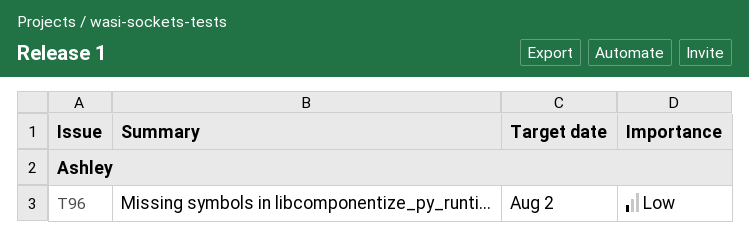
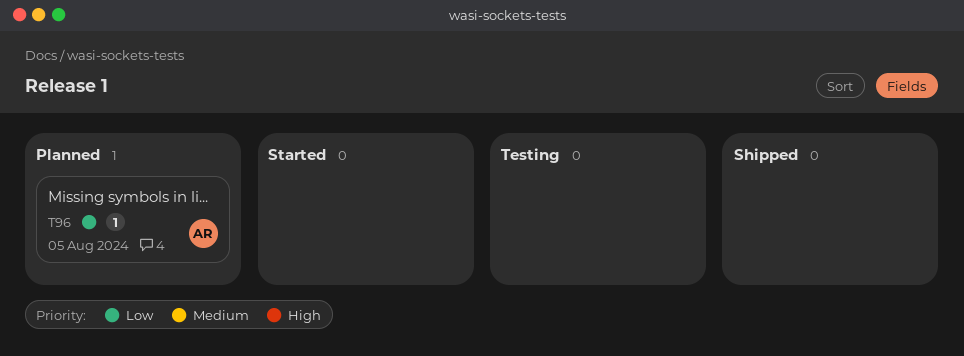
T96, due: Aug 2 -> Aug 5

